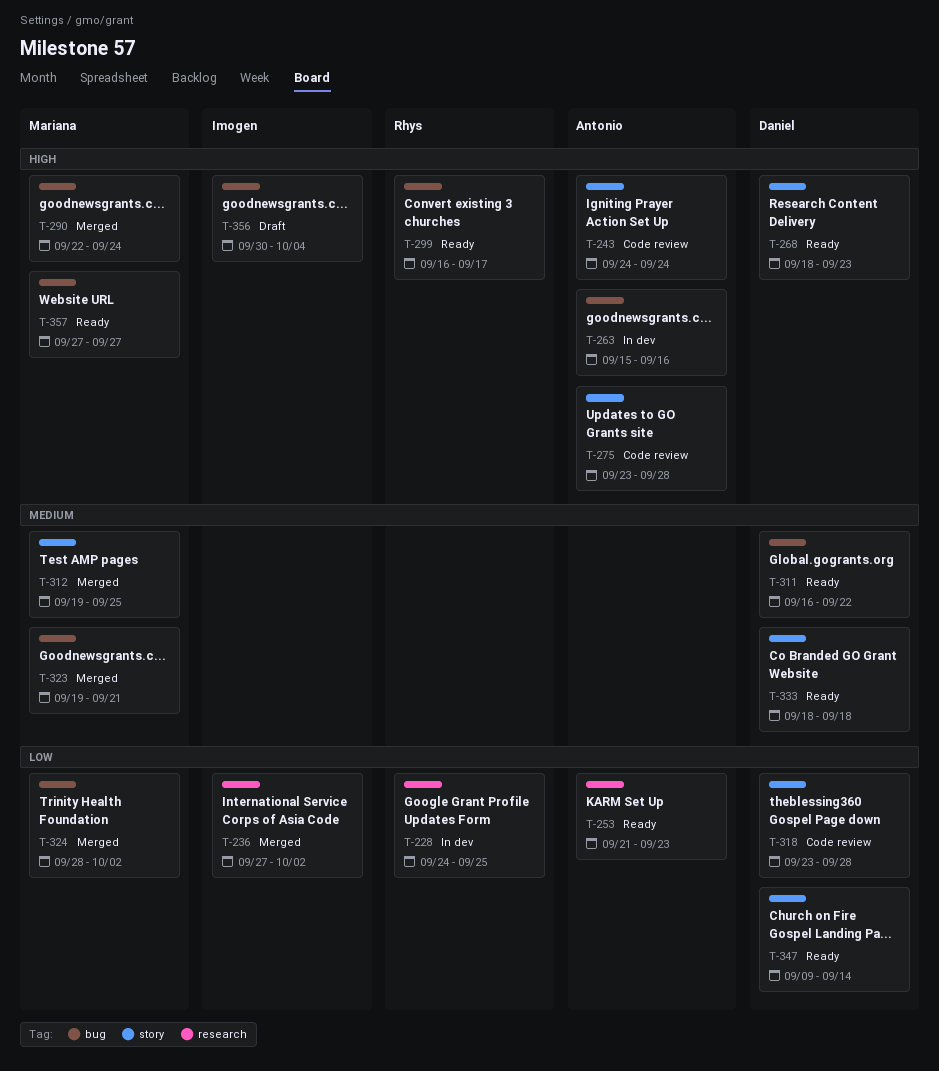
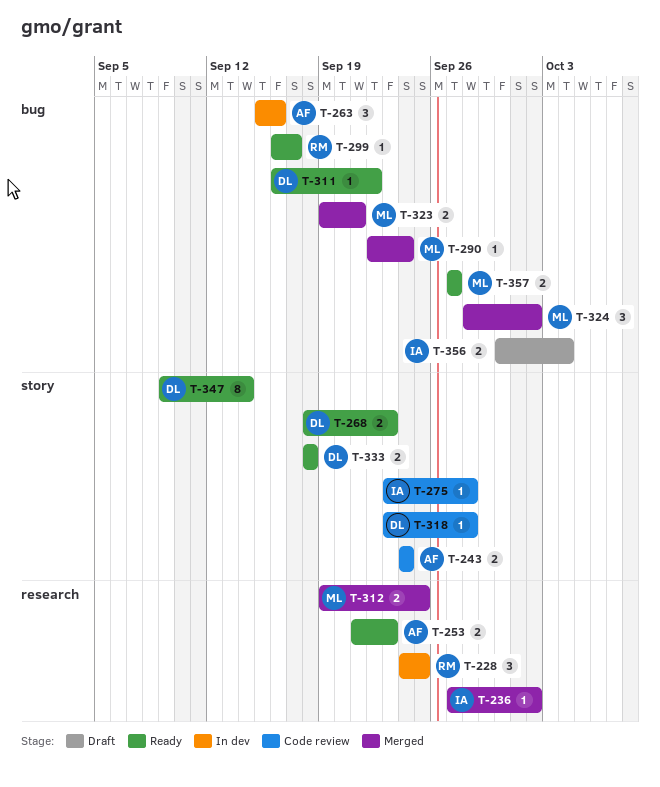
T-275, owner: Antonio -> Imogen
T-312, label: story -> research

